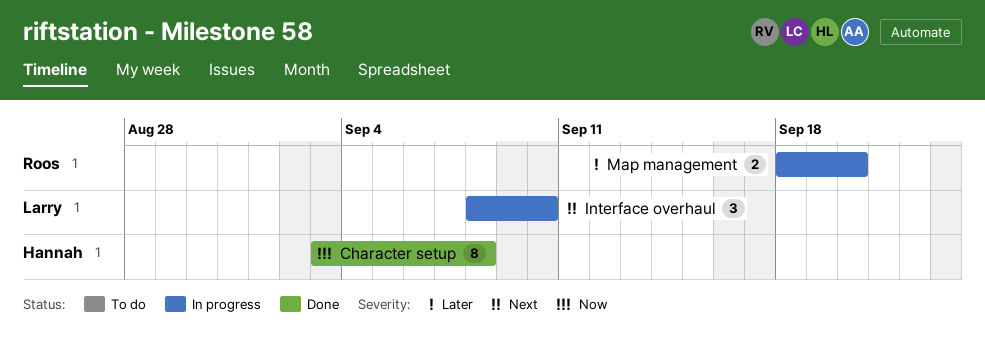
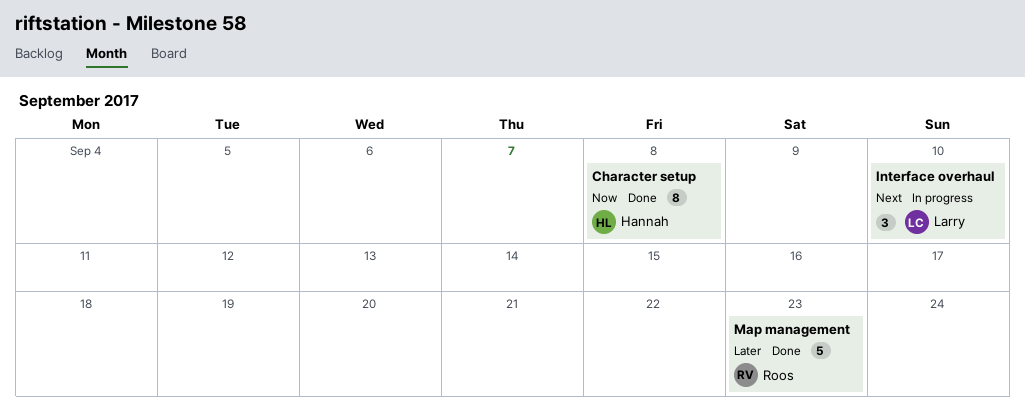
Map management, status: In progress -> Done
Map management, estimate: 2 -> 5
Map management, due: Sep 20 -> Sep 23

